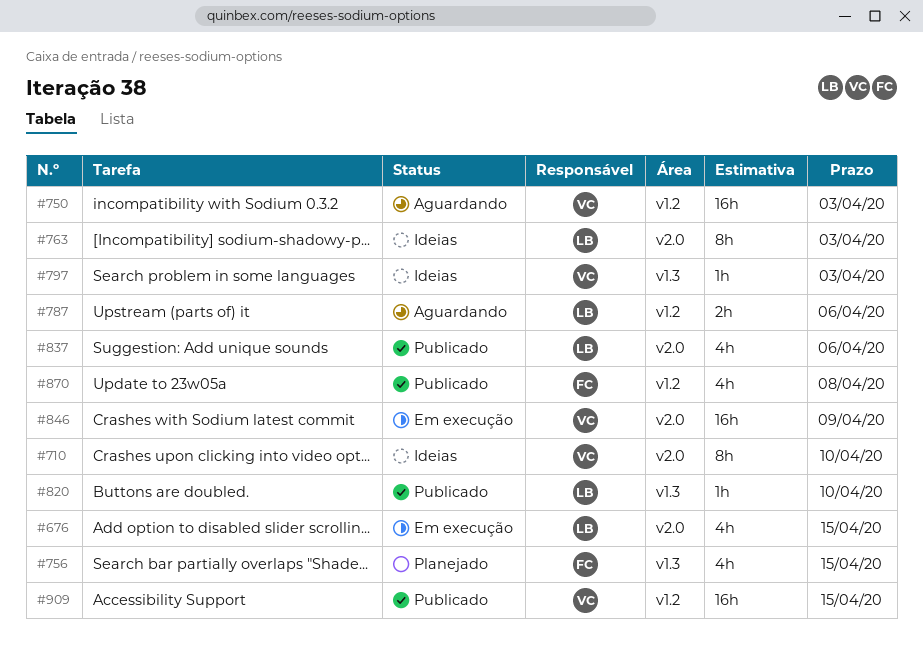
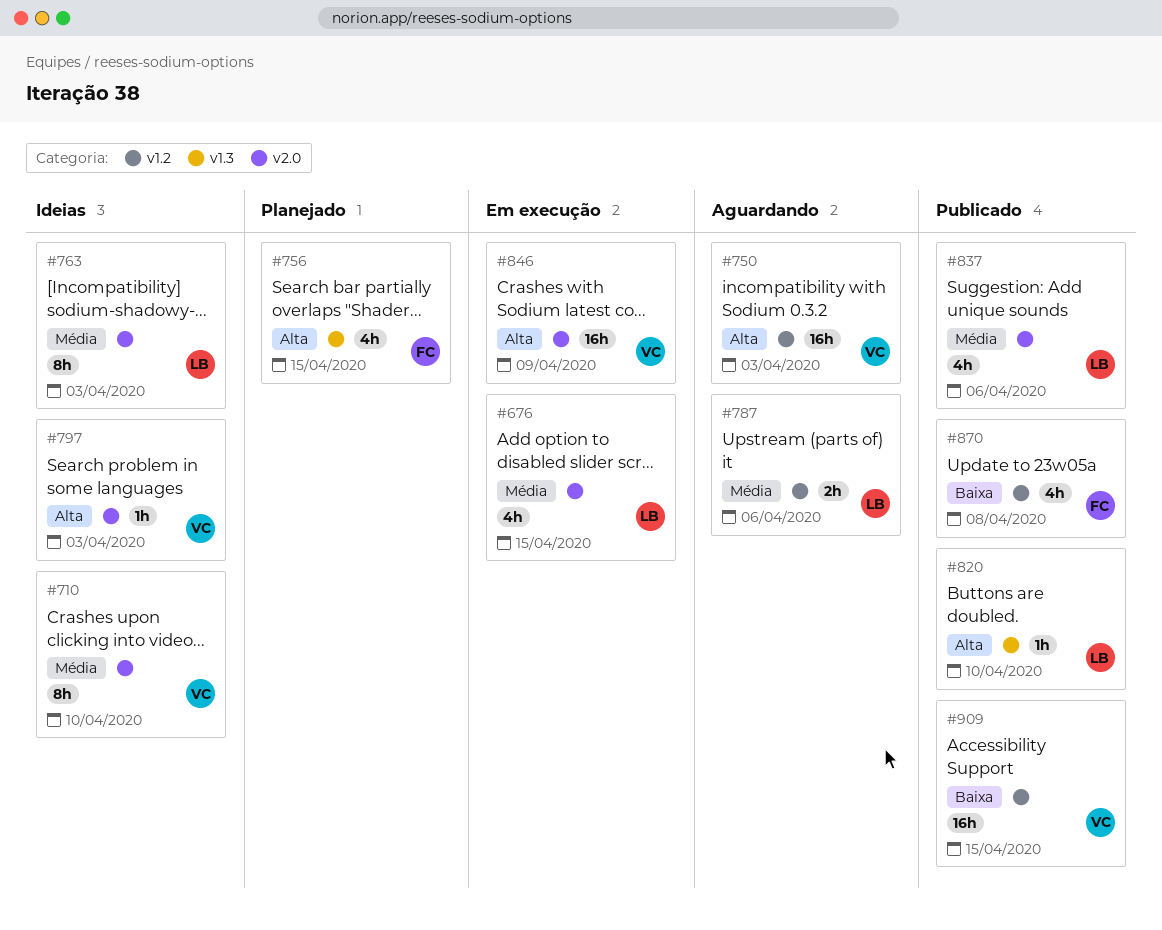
#797, label: v1.3 -> v2.0

